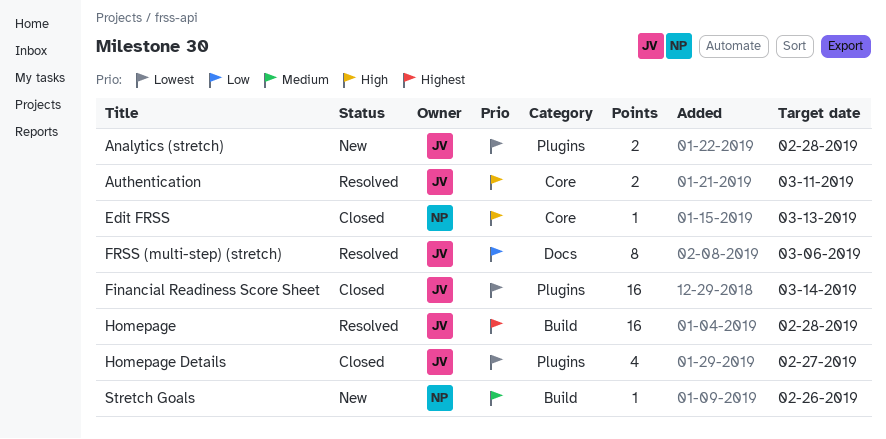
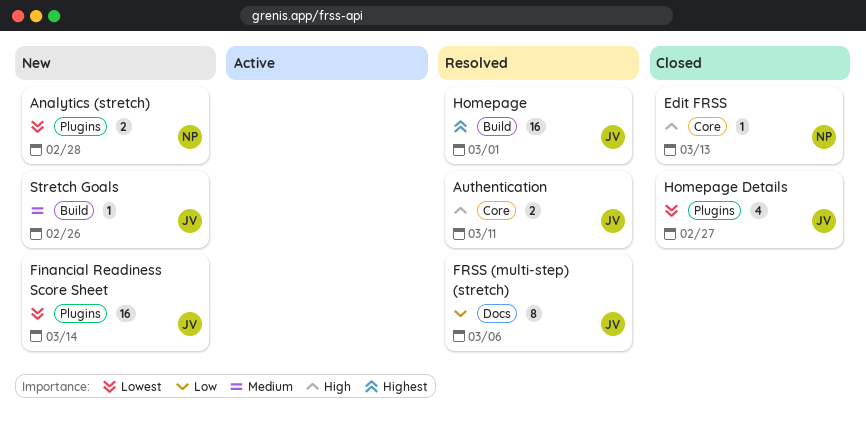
Analytics (stretch), owner: JV -> NP
Financial Readiness Score Sheet, status: Closed -> New
Homepage, due: Feb 28 -> Mar 1
Stretch Goals, owner: NP -> JV

